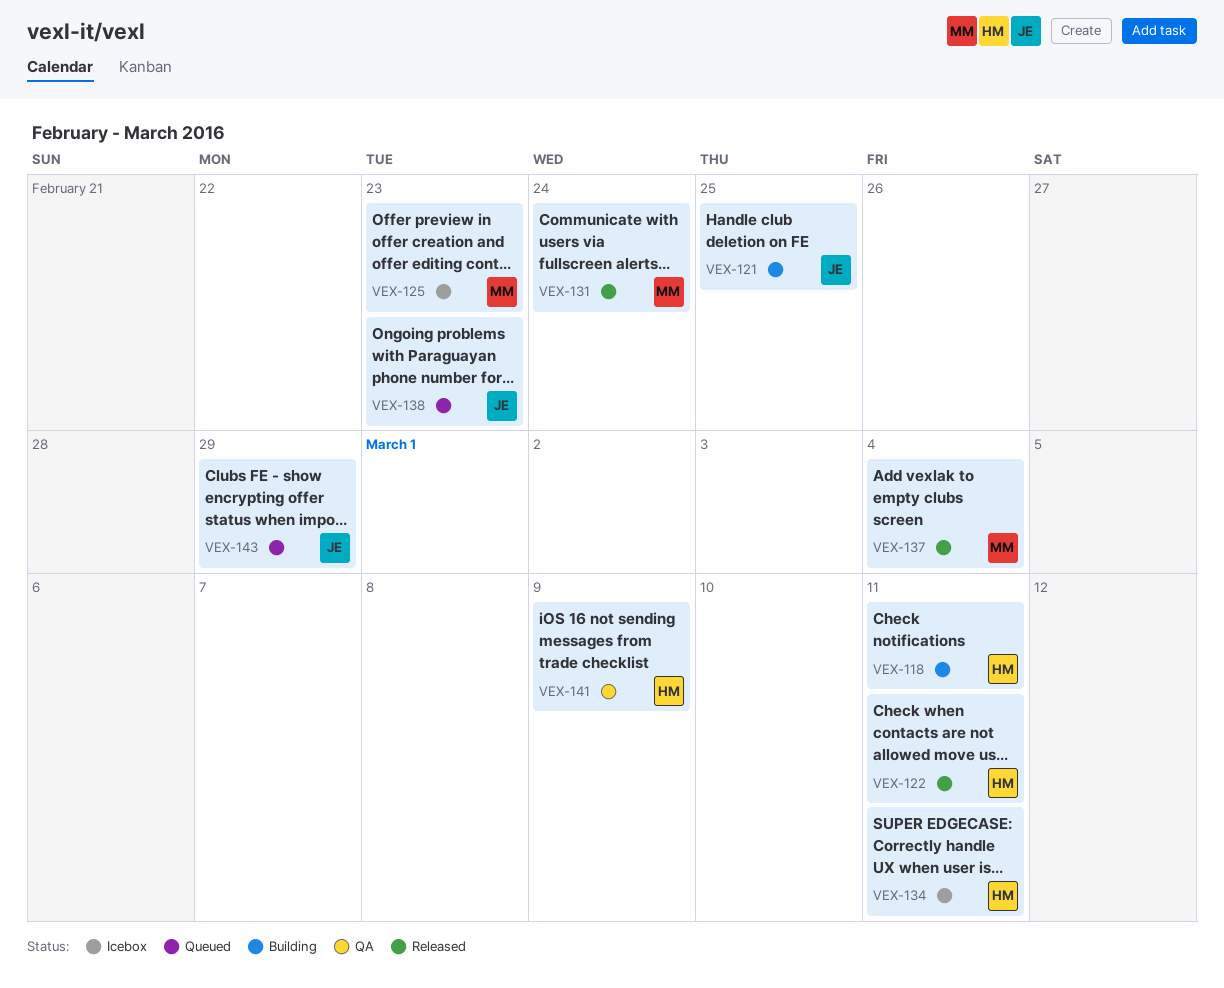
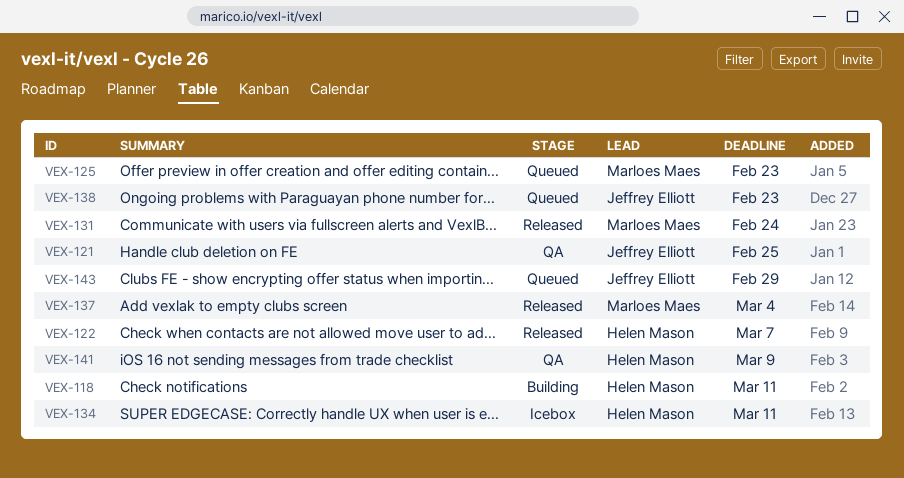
VEX-121, status: Building -> QA
VEX-122, due: Mar 11 -> Mar 7
VEX-125, status: Icebox -> Queued

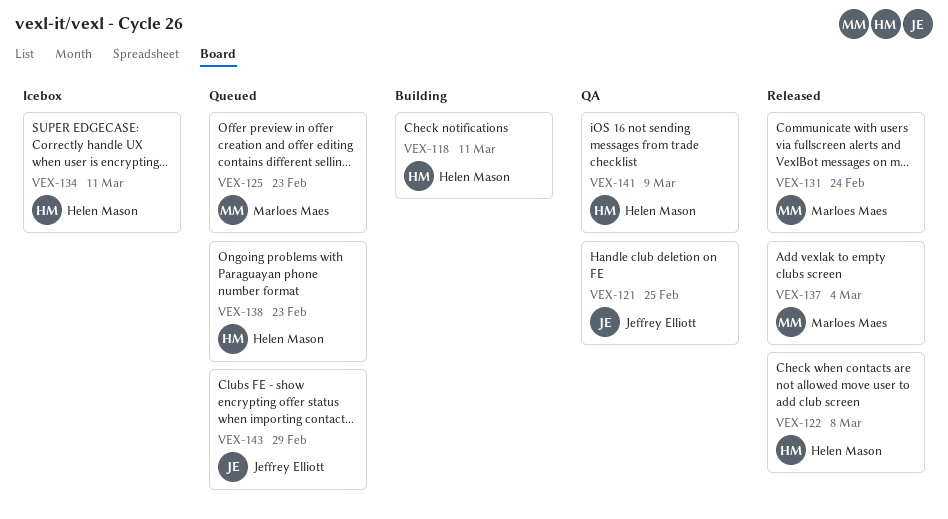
VEX-122, due: Mar 7 -> Mar 8
VEX-138, owner: Jeffrey Elliott -> Helen Mason

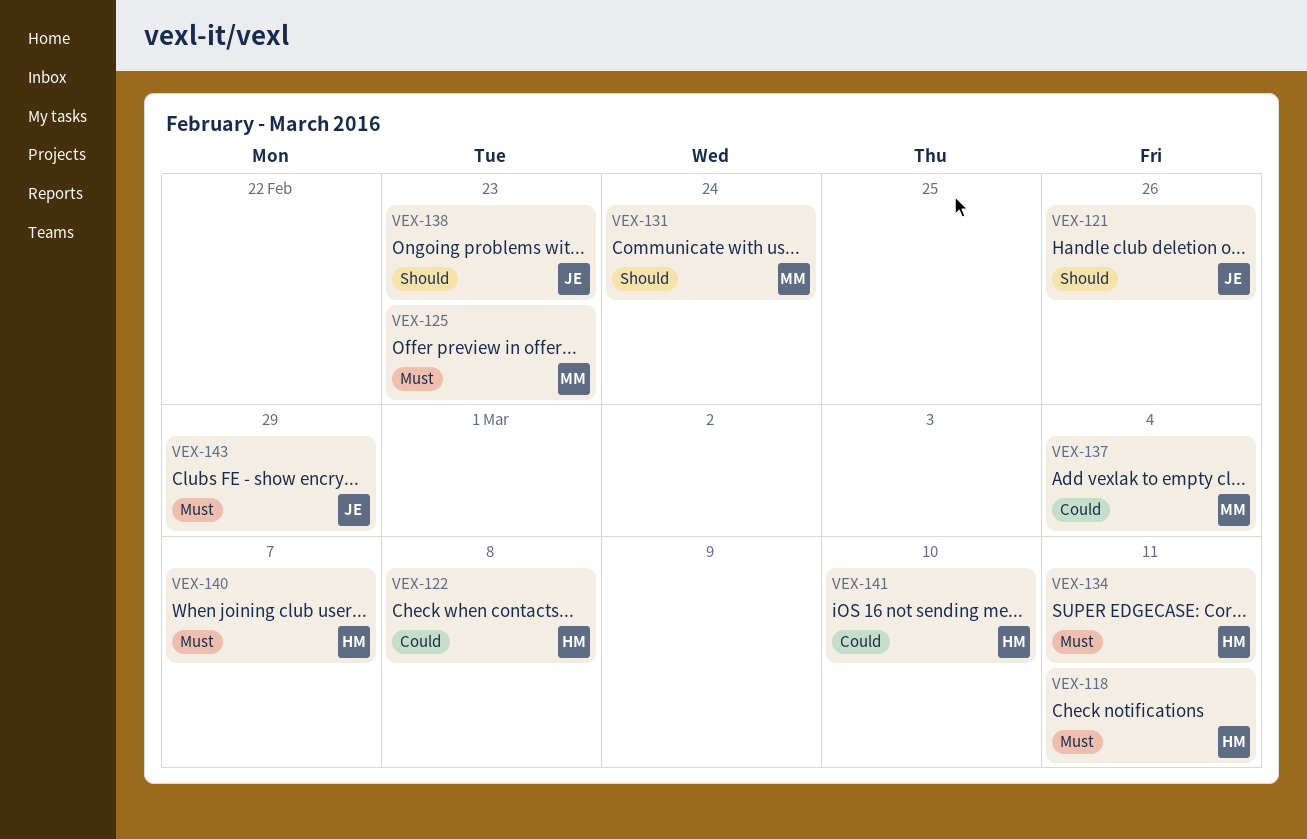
VEX-121, due: Feb 25 -> Feb 26
VEX-138, owner: Helen Mason -> Jeffrey Elliott
VEX-140: none -> present
VEX-141, due: Mar 9 -> Mar 10

